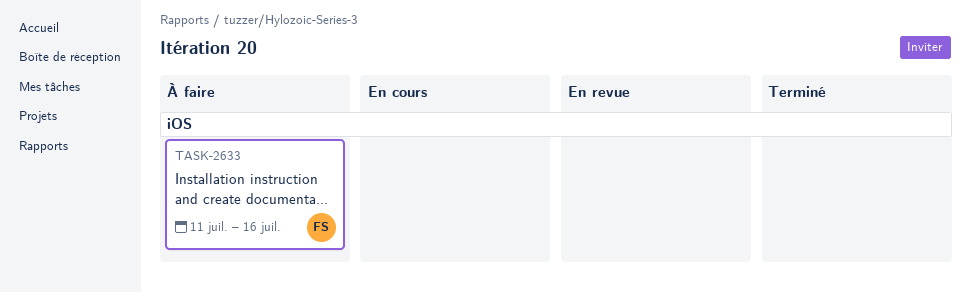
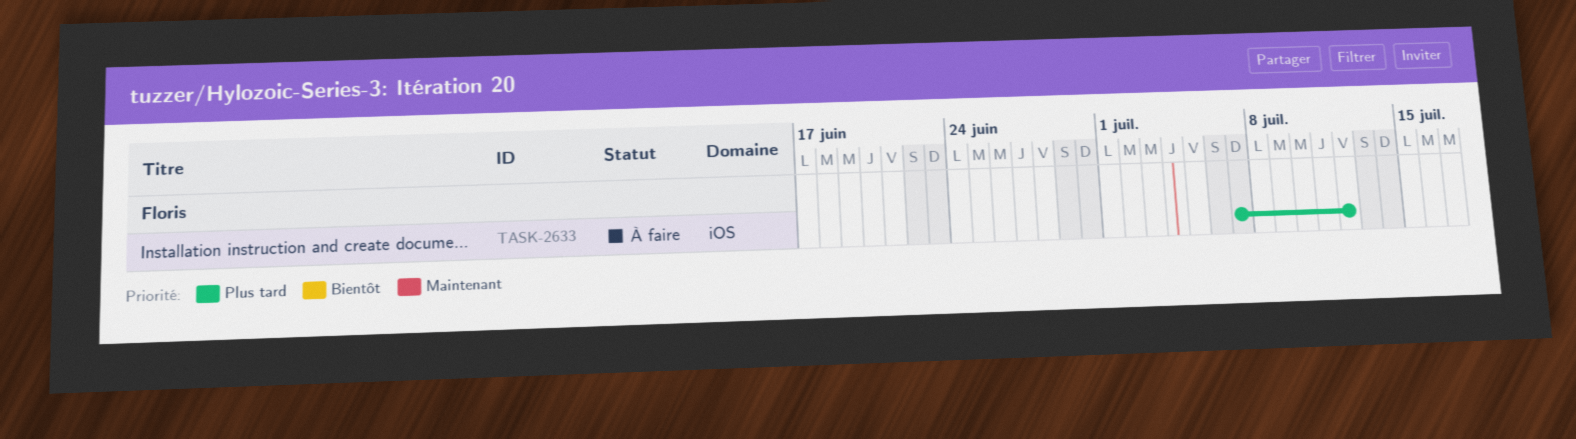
TASK-2633, start: Jul 11 -> Jul 7
TASK-2633, due: Jul 16 -> Jul 12

